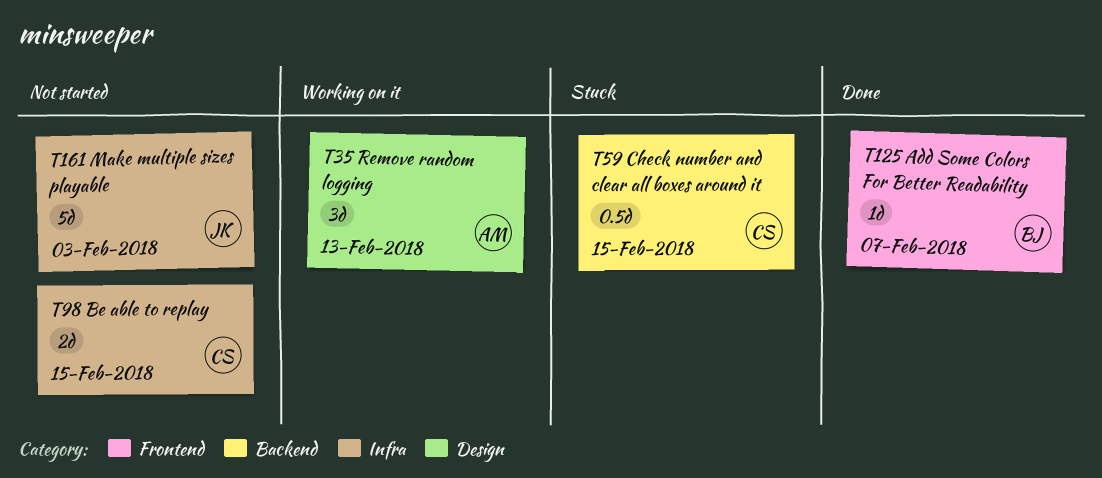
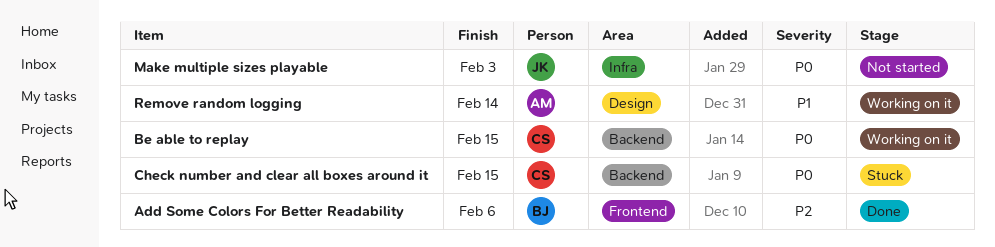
Add Some Colors For Better Readability, due: Feb 7 -> Feb 6
Be able to replay, status: Not started -> Working on it
Be able to replay, label: Infra -> Backend
Remove random logging, due: Feb 13 -> Feb 14

